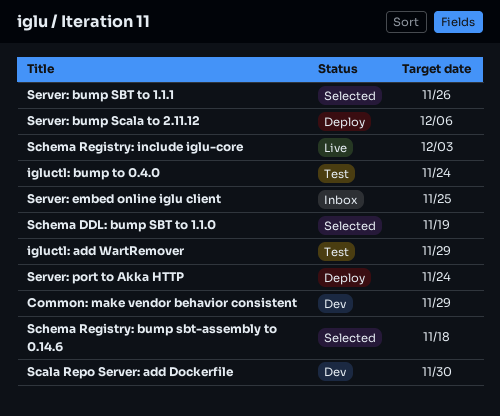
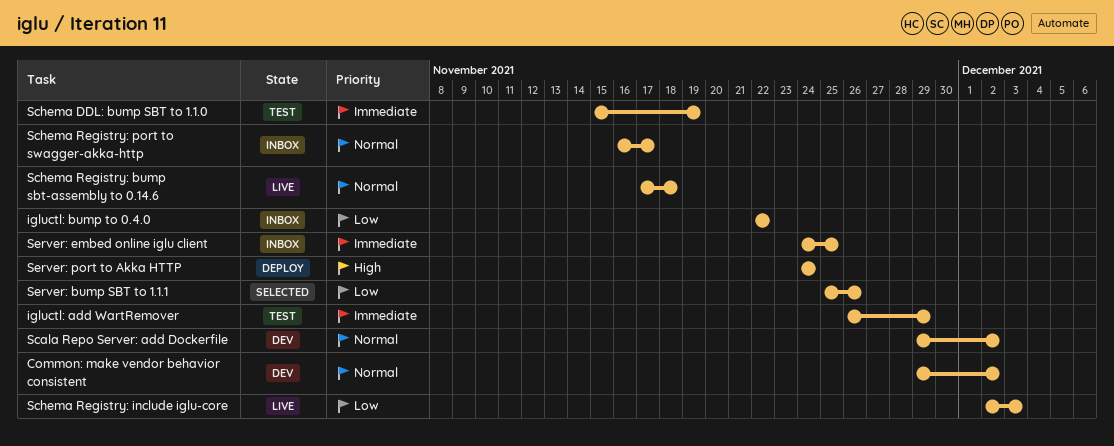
Common: make vendor behavior consistent, due: Nov 29 -> Dec 2
igluctl: bump to 0.4.0, status: Test -> Inbox
igluctl: bump to 0.4.0, due: Nov 24 -> Nov 22
Scala Repo Server: add Dockerfile, due: Nov 30 -> Dec 2
Schema DDL: bump SBT to 1.1.0, status: Selected -> Test
Schema Registry: bump sbt-assembly to 0.14.6, status: Selected -> Live
Schema Registry: port to swagger-akka-http: none -> present
Server: bump Scala to 2.11.12: present -> none

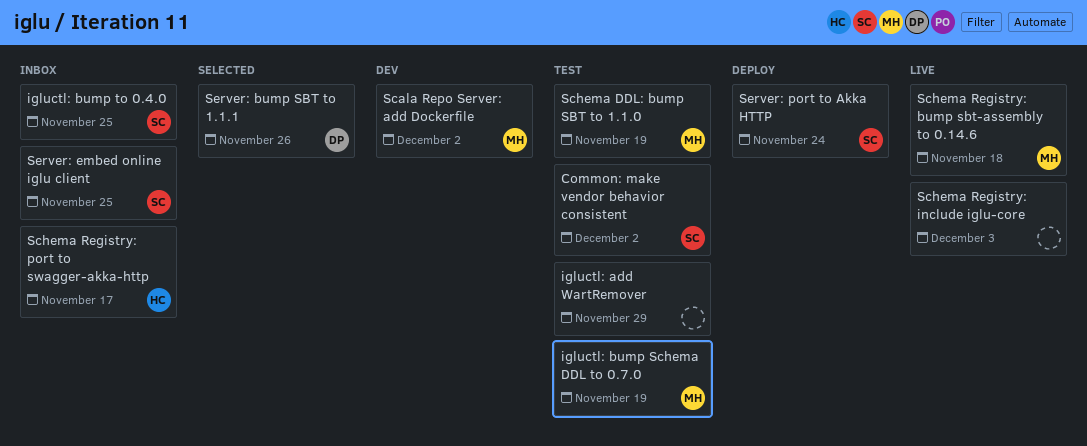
Common: make vendor behavior consistent, status: Dev -> Test
igluctl: bump Schema DDL to 0.7.0: none -> present
igluctl: bump to 0.4.0, due: Nov 22 -> Nov 25

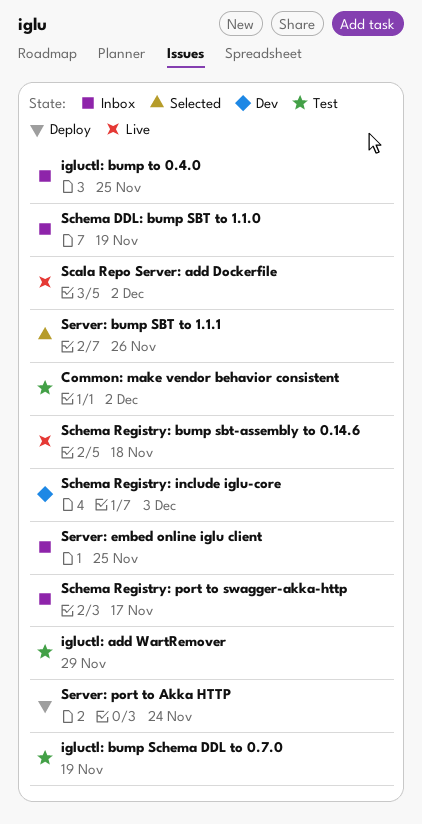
Scala Repo Server: add Dockerfile, status: Dev -> Live
Schema DDL: bump SBT to 1.1.0, status: Test -> Inbox
Schema Registry: include iglu-core, status: Live -> Dev

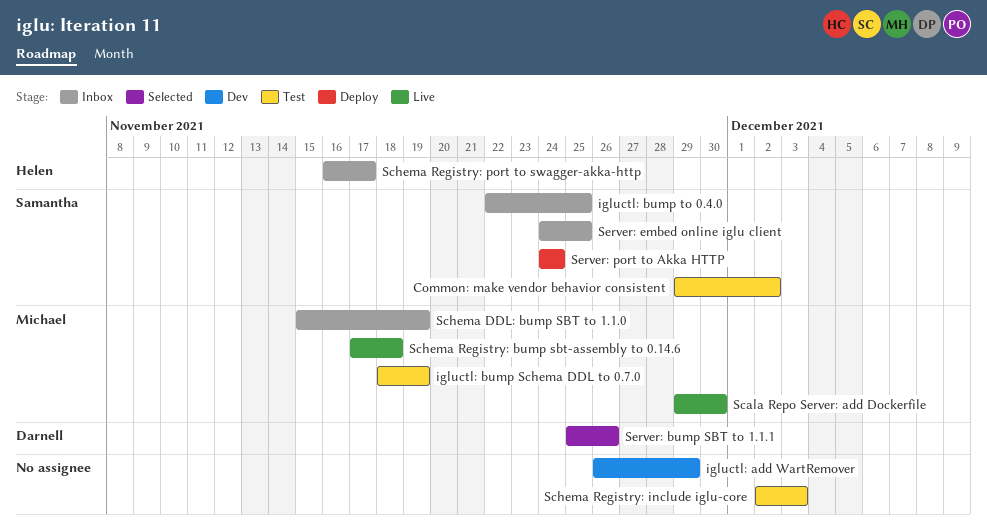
igluctl: add WartRemover, status: Test -> Dev
Scala Repo Server: add Dockerfile, due: Dec 2 -> Nov 30
Schema Registry: include iglu-core, status: Dev -> Test

